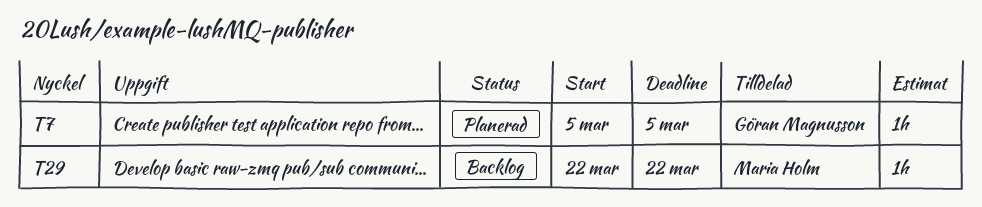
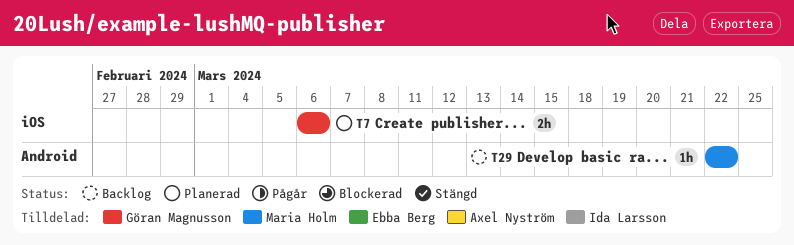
T7, estimate: 1h -> 2h
T7, start: Mar 5 -> Mar 6
T7, due: Mar 5 -> Mar 6

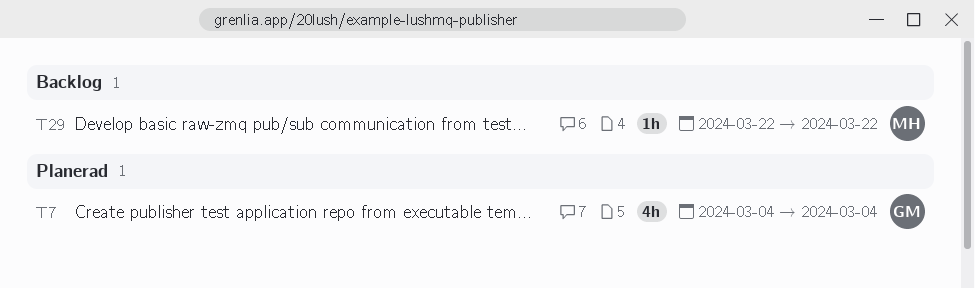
T7, estimate: 2h -> 4h
T7, start: Mar 6 -> Mar 4
T7, due: Mar 6 -> Mar 4

